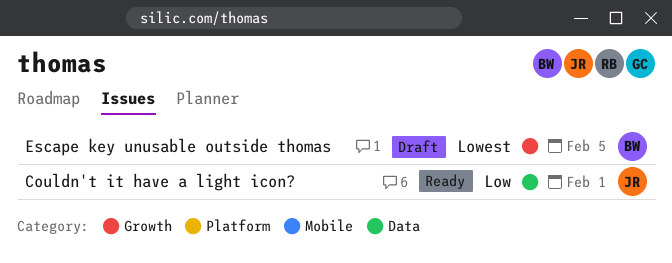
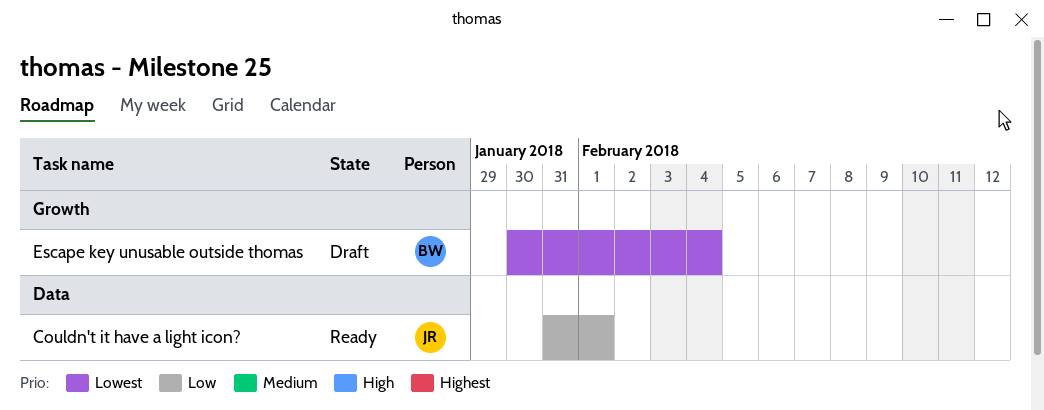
Escape key unusable outside thomas, due: Feb 5 -> Feb 4

